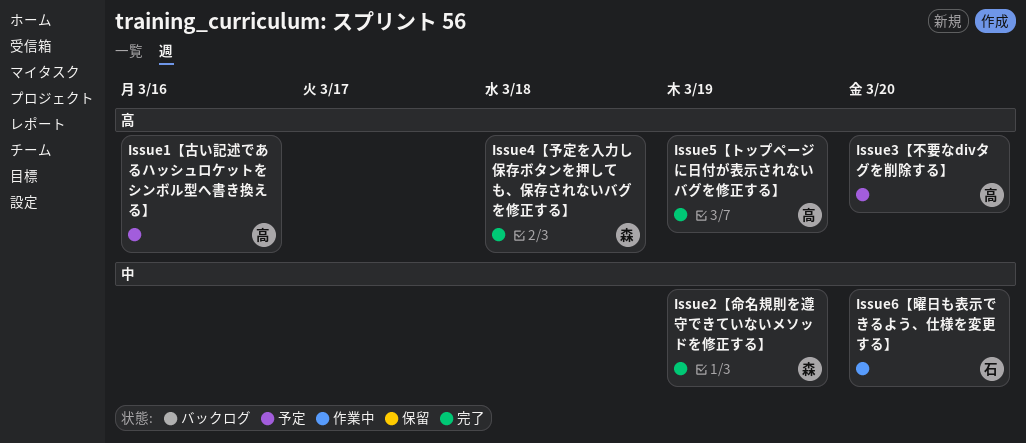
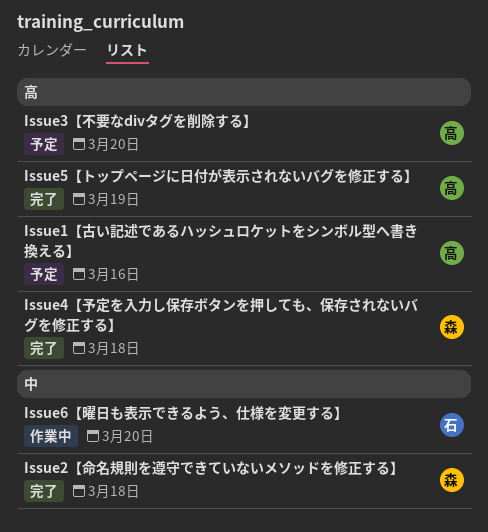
Issue2【命名規則を遵守できていないメソッドを修正する】, due: Mar 19 -> Mar 18

